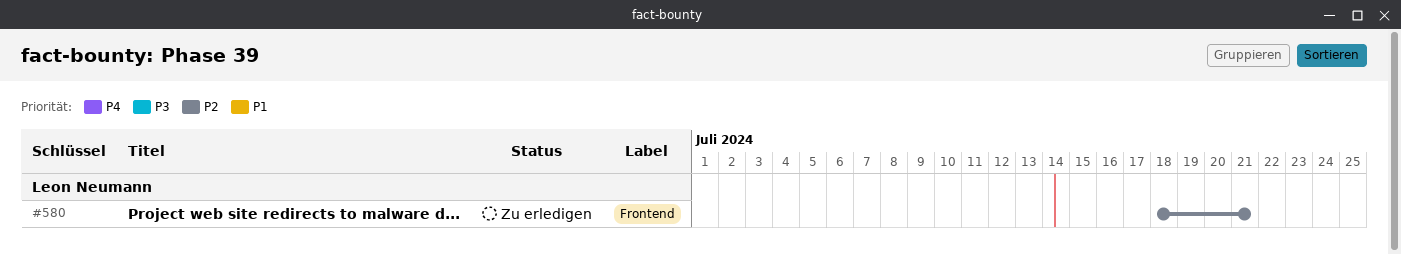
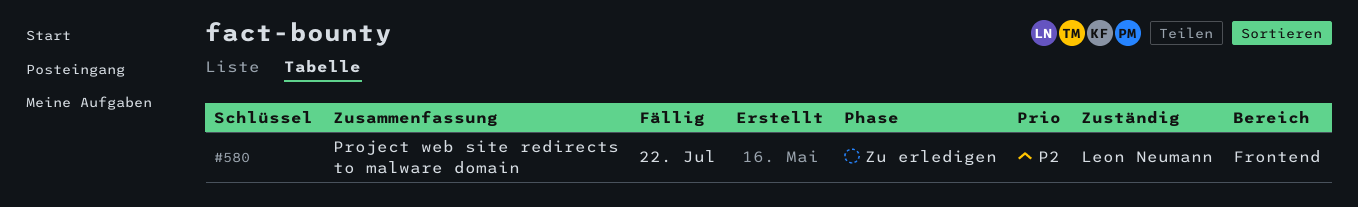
#580, due: Jul 21 -> Jul 22

